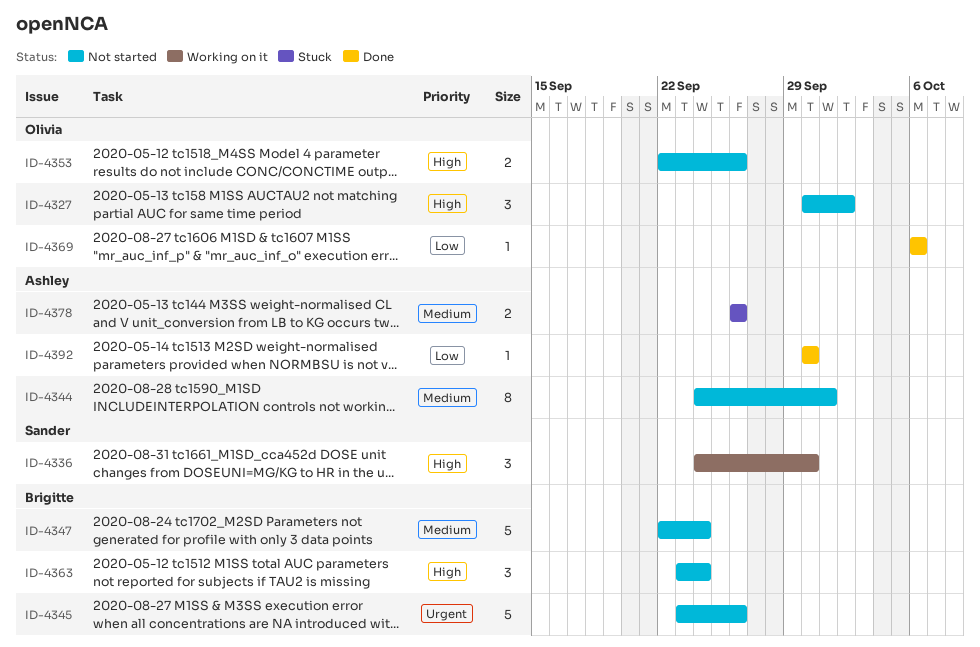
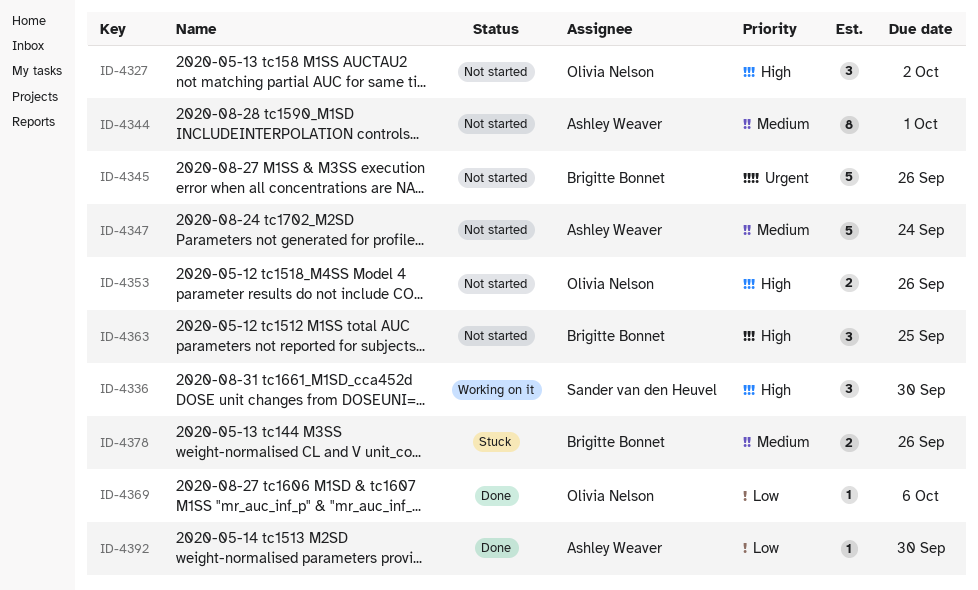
ID-4347, owner: Brigitte Bonnet -> Ashley Weaver
ID-4363, due: Sep 24 -> Sep 25
ID-4378, owner: Ashley Weaver -> Brigitte Bonnet

